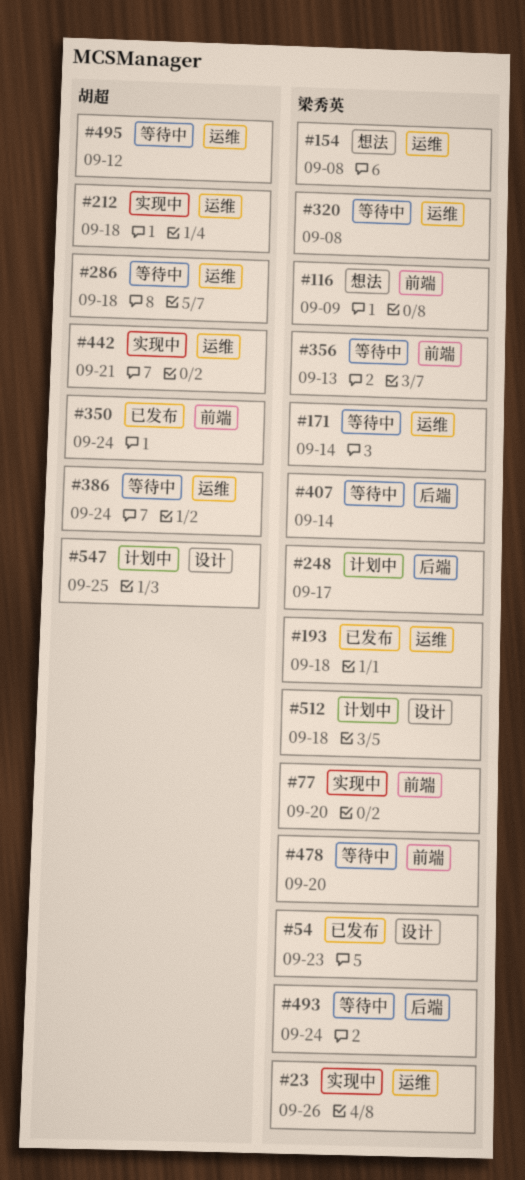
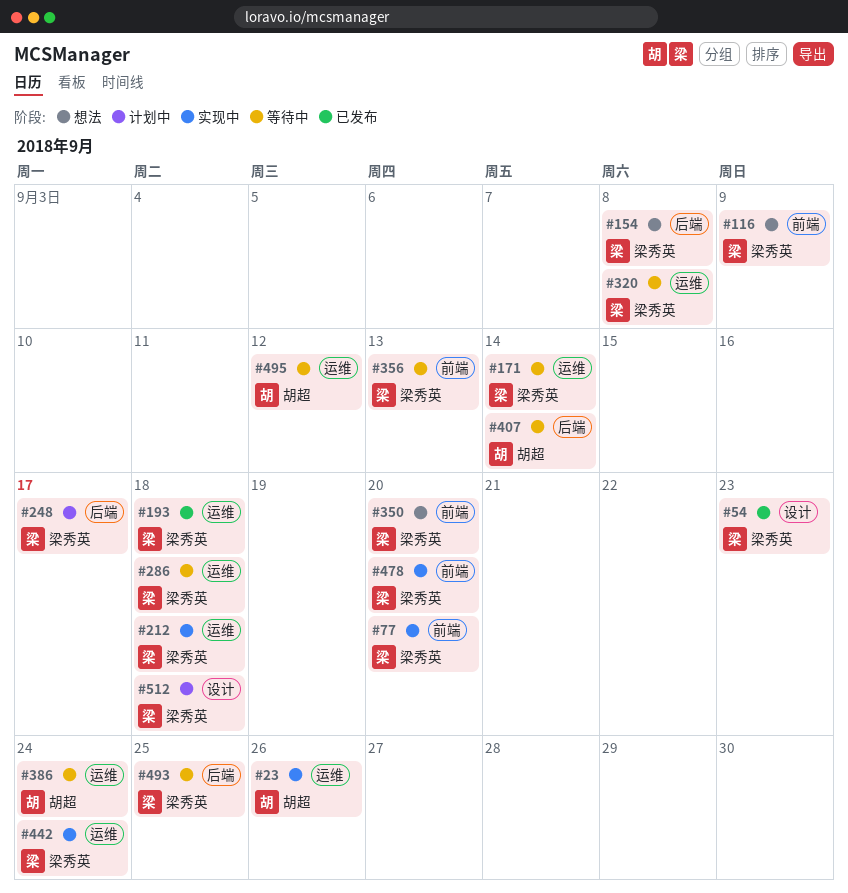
#23, owner: 梁秀英 -> 胡超
#154, label: 运维 -> 后端
#212, owner: 胡超 -> 梁秀英
#286, owner: 胡超 -> 梁秀英
#350, status: 已发布 -> 想法
#350, owner: 胡超 -> 梁秀英
#350, due: Sep 24 -> Sep 20
#407, owner: 梁秀英 -> 胡超
#442, owner: 胡超 -> 梁秀英
#442, due: Sep 21 -> Sep 24
#478, status: 等待中 -> 实现中
#493, due: Sep 24 -> Sep 25
#547: present -> none

